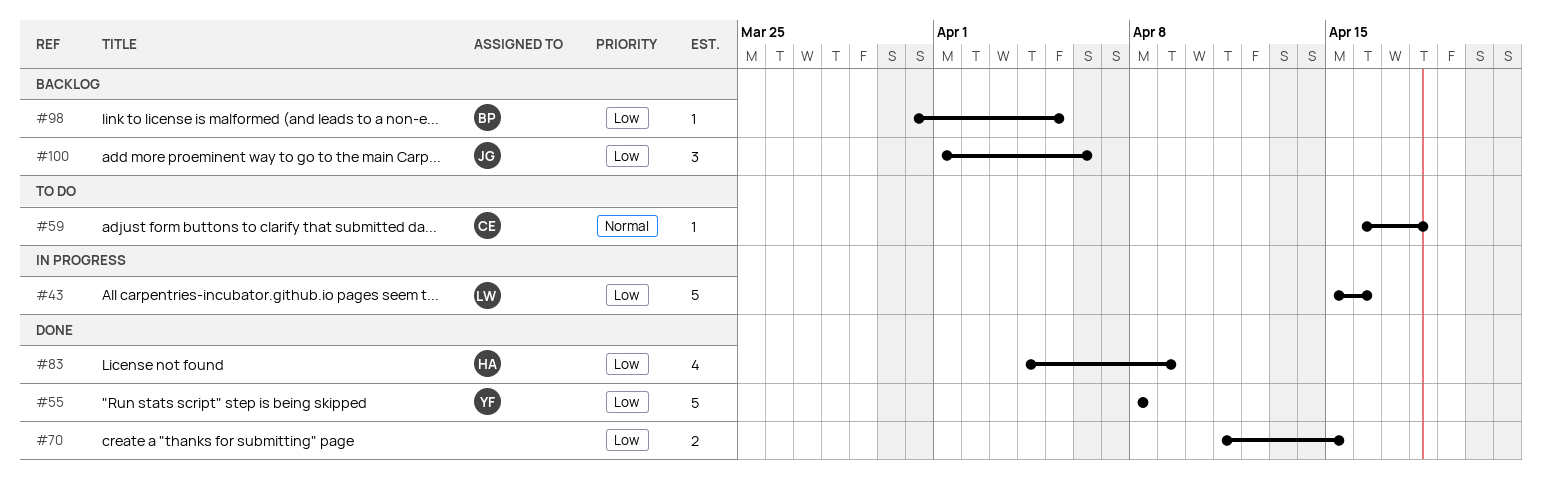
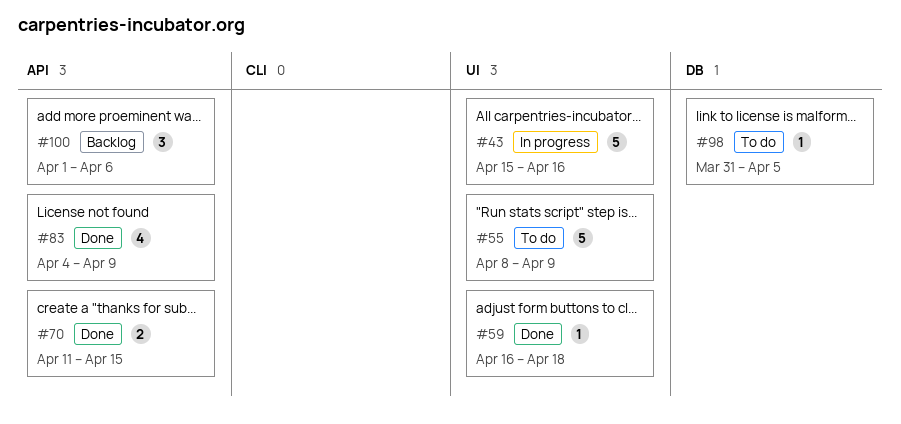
#55, status: Done -> To do
#55, due: Apr 8 -> Apr 9
#59, status: To do -> Done
#98, status: Backlog -> To do

